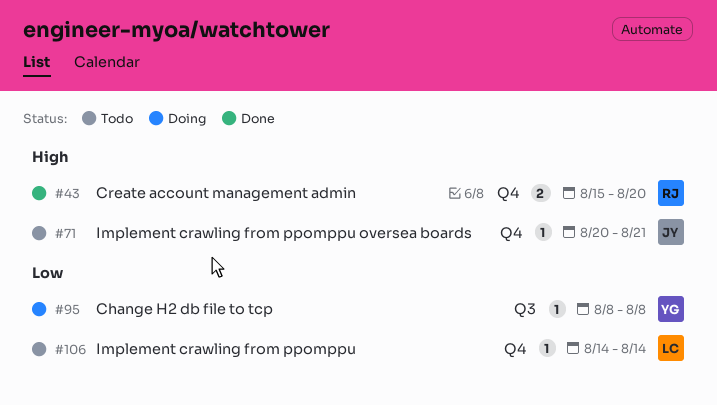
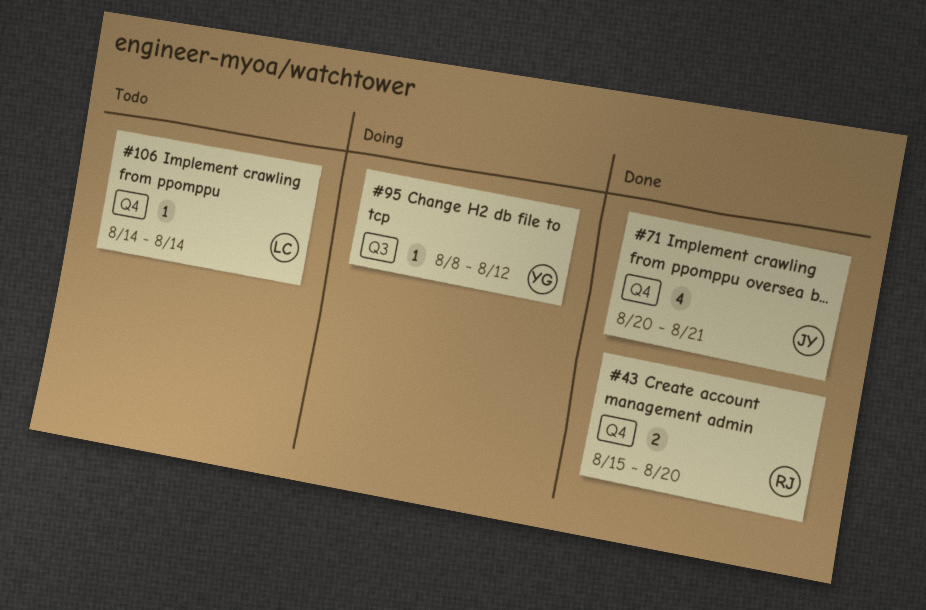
#71, status: Todo -> Done
#71, estimate: 1 -> 4
#95, due: Aug 8 -> Aug 12

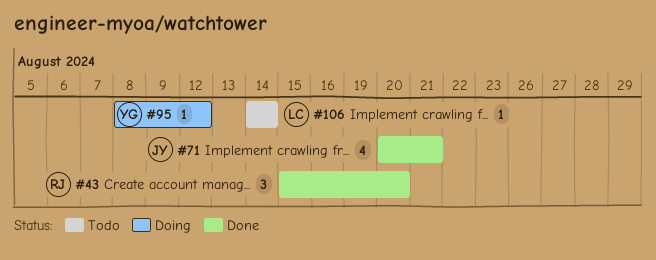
#43, estimate: 2 -> 3

